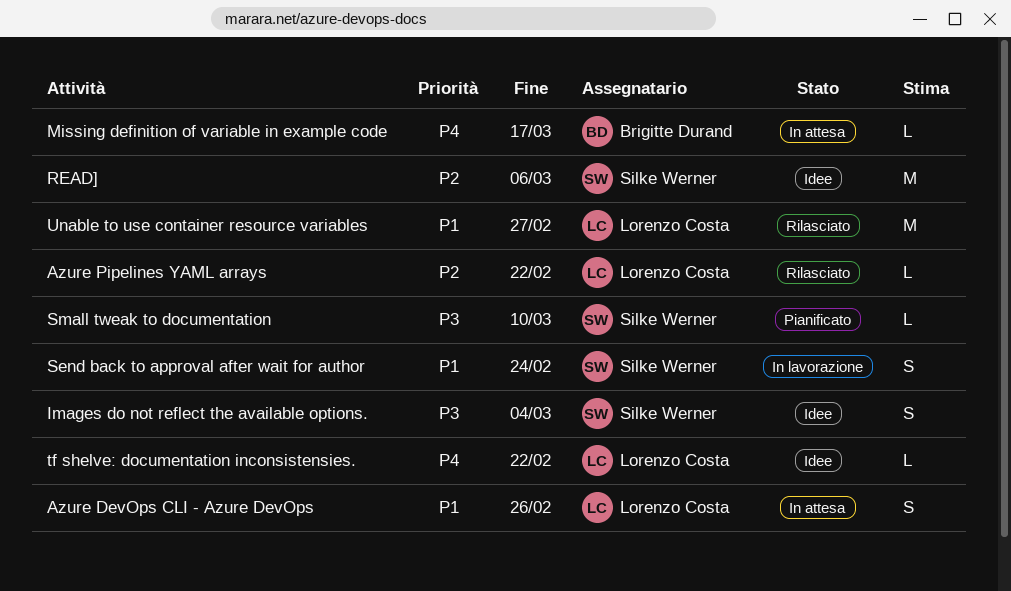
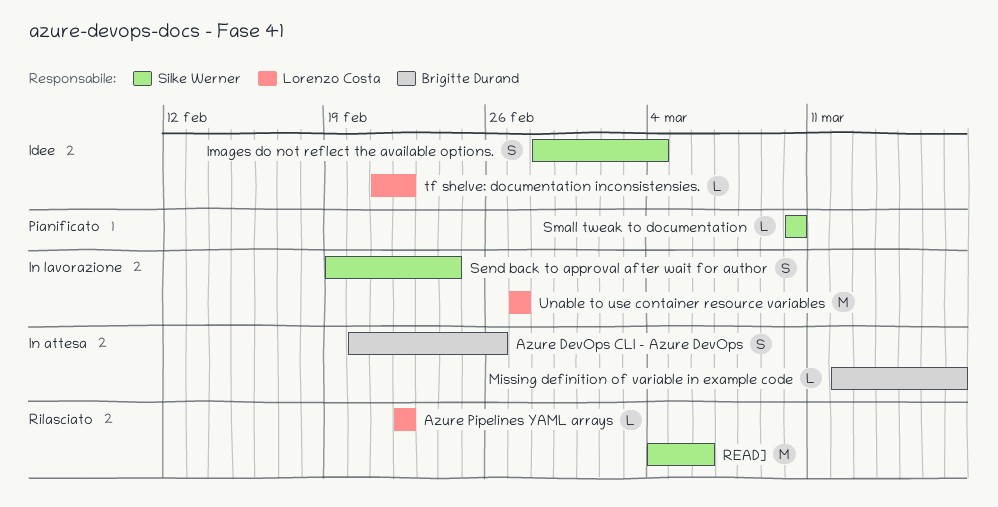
Azure DevOps CLI - Azure DevOps, owner: Lorenzo Costa -> Brigitte Durand
READ], status: Idee -> Rilasciato
Unable to use container resource variables, status: Rilasciato -> In lavorazione

